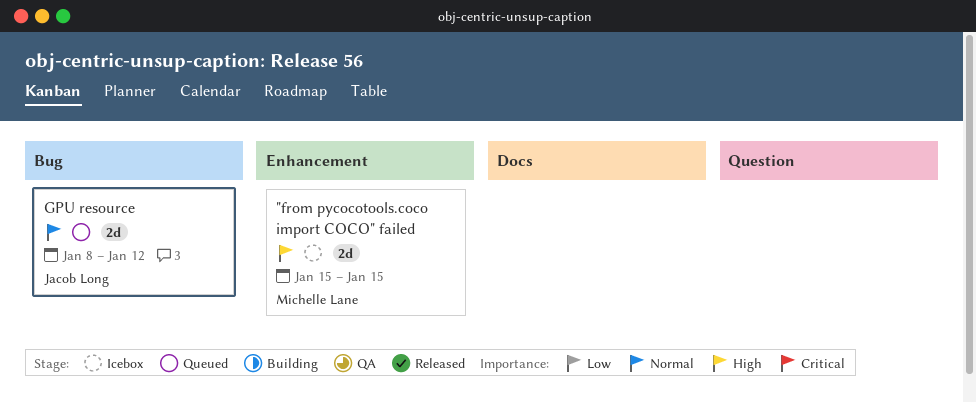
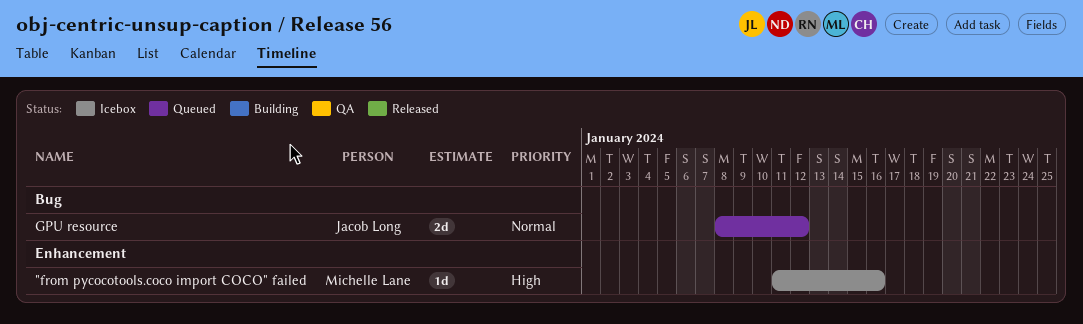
"from pycocotools.coco import COCO" failed, estimate: 2d -> 1d
"from pycocotools.coco import COCO" failed, start: Jan 15 -> Jan 11
"from pycocotools.coco import COCO" failed, due: Jan 15 -> Jan 16

